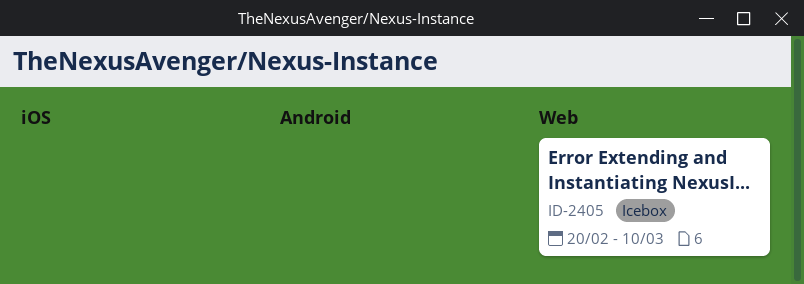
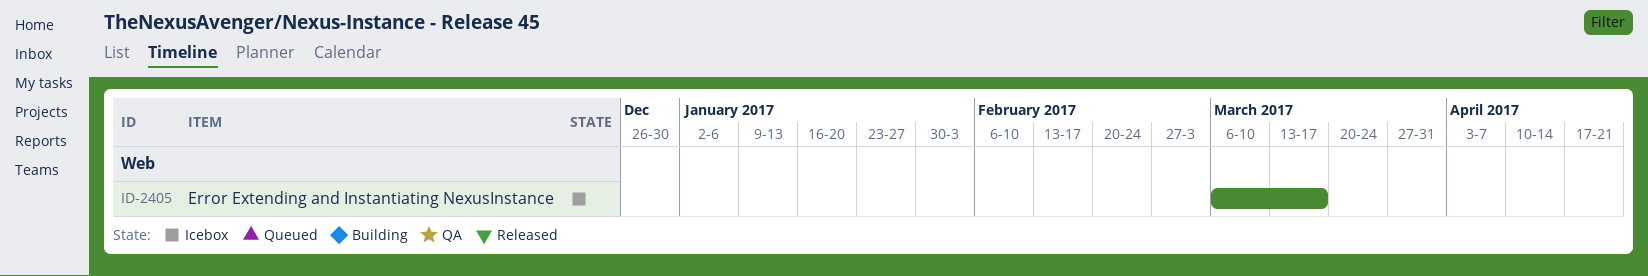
ID-2405, start: Feb 20 -> Mar 6
ID-2405, due: Mar 10 -> Mar 17

